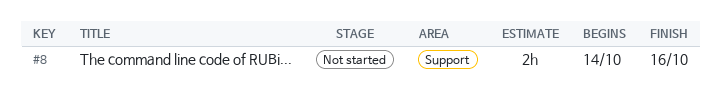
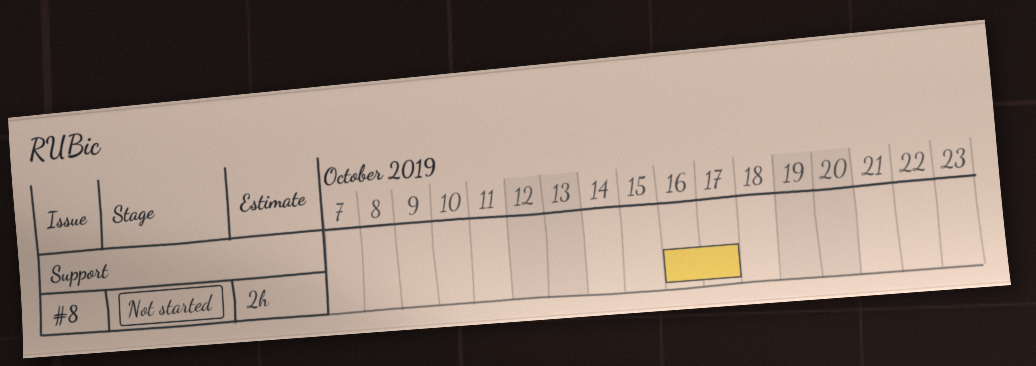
#8, start: Oct 14 -> Oct 16
#8, due: Oct 16 -> Oct 17

